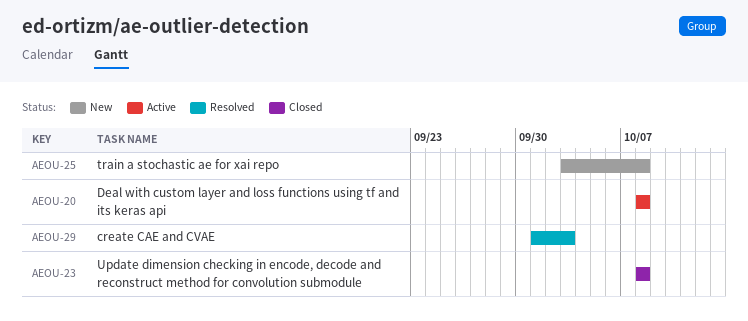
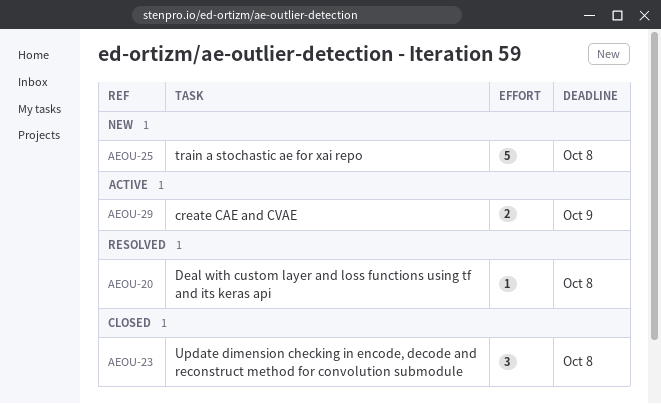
AEOU-20, status: Active -> Resolved
AEOU-29, status: Resolved -> Active
AEOU-29, due: Oct 3 -> Oct 9

